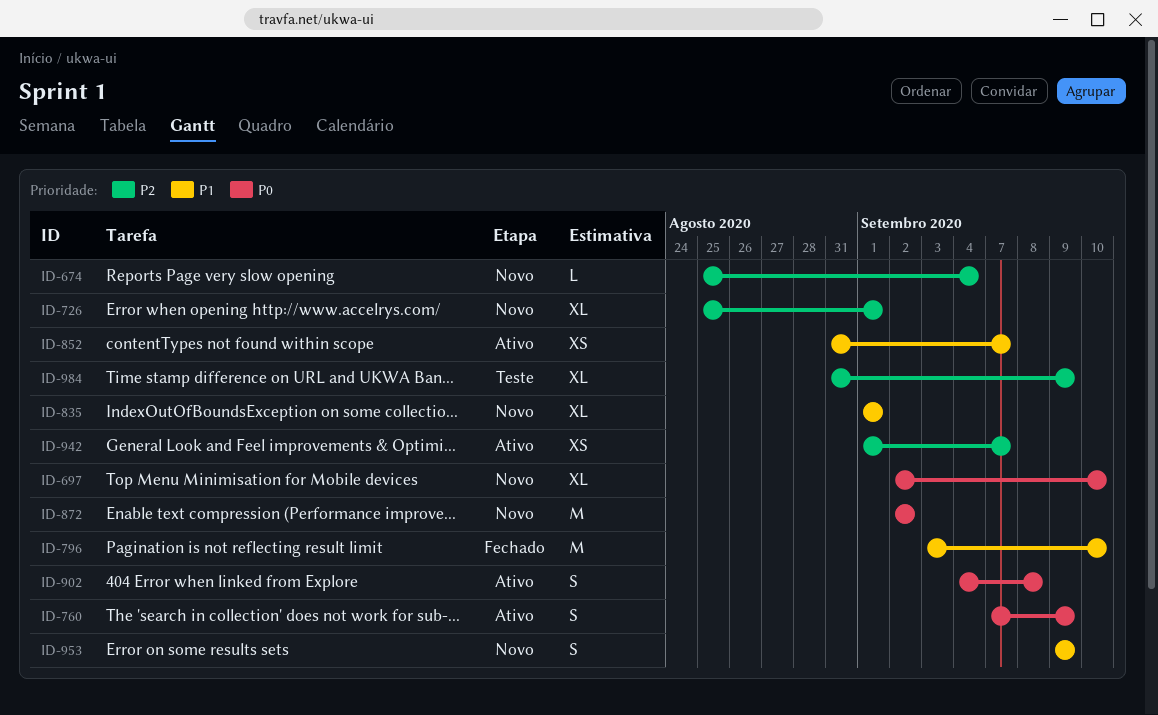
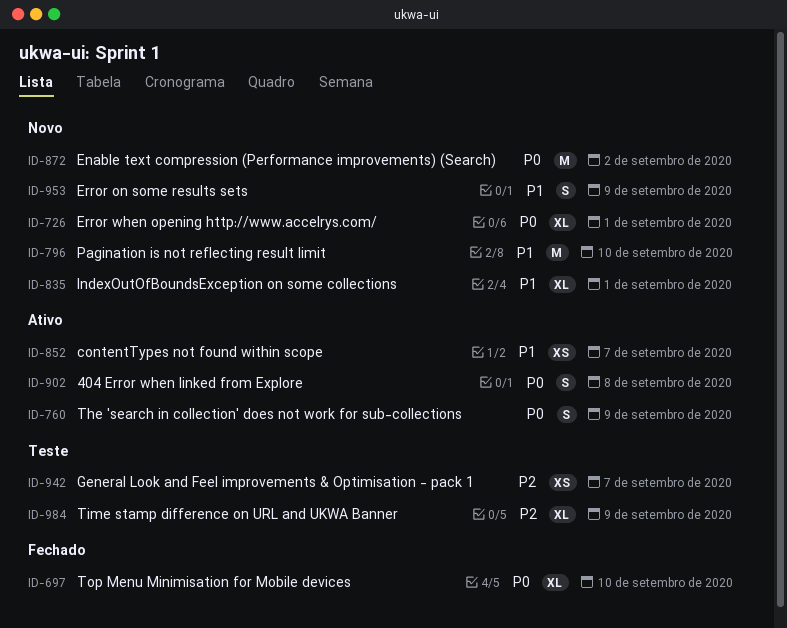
ID-674: present -> none
ID-697, status: Novo -> Fechado
ID-726, priority: P2 -> P0
ID-796, status: Fechado -> Novo
ID-942, status: Ativo -> Teste

